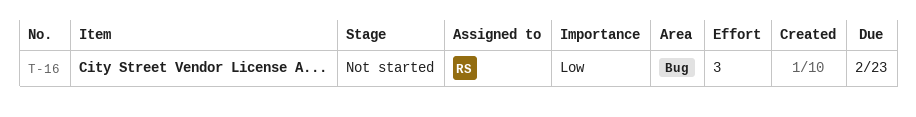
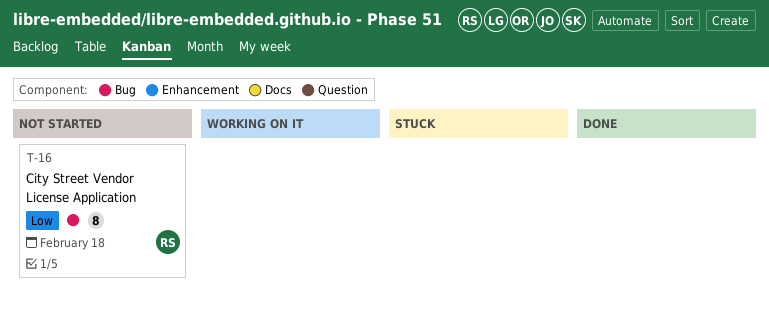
T-16, estimate: 3 -> 8
T-16, due: Feb 23 -> Feb 18

